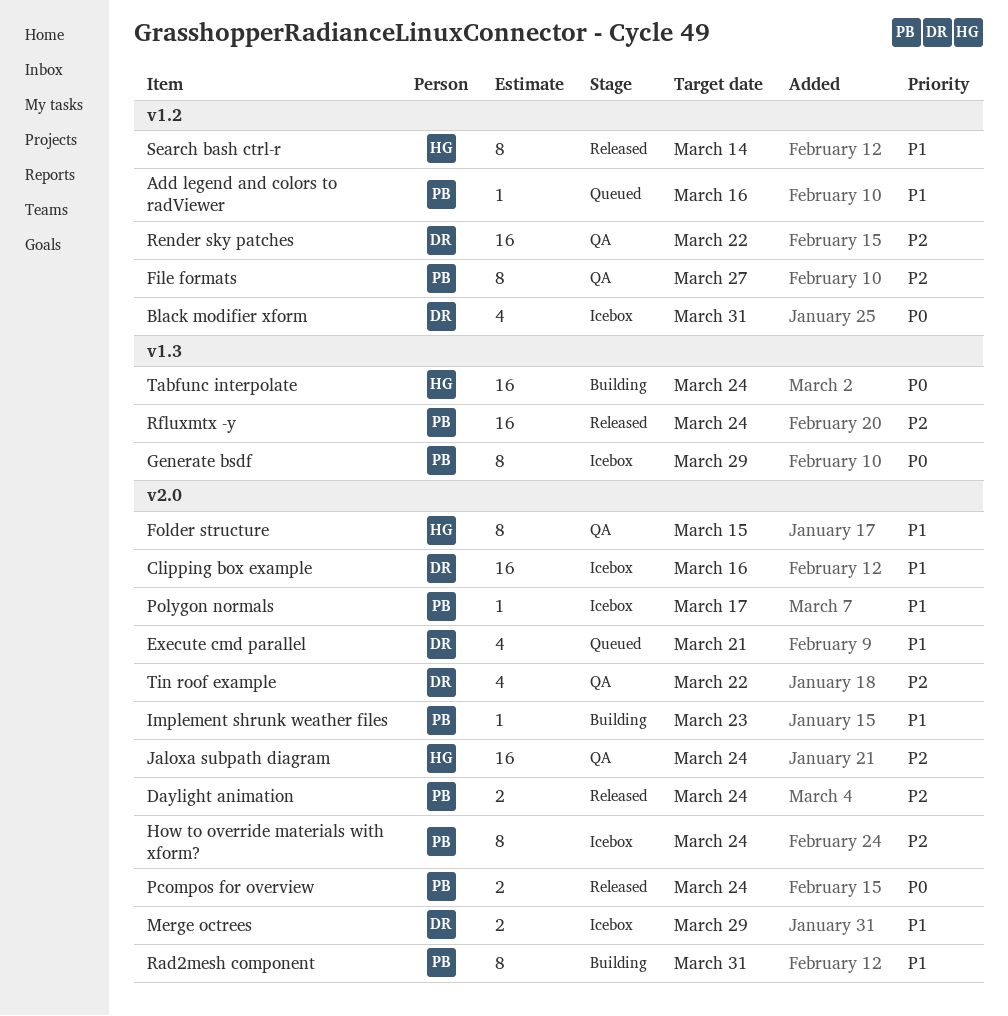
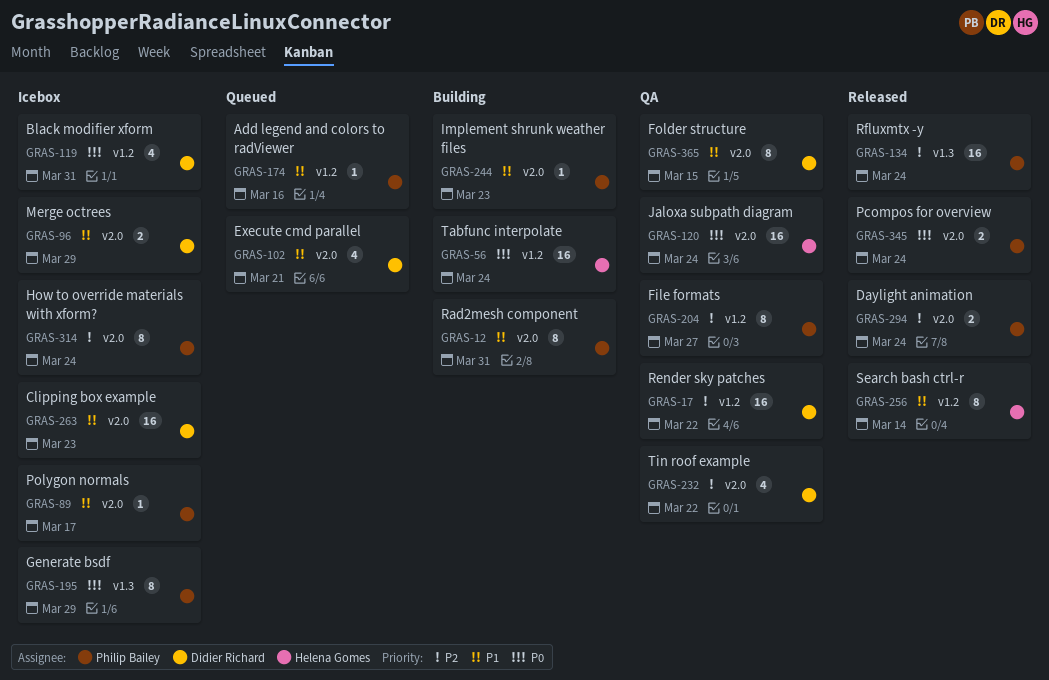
Clipping box example, due: Mar 16 -> Mar 23
Folder structure, owner: Helena Gomes -> Didier Richard
Jaloxa subpath diagram, priority: P2 -> P0
Tabfunc interpolate, label: v1.3 -> v1.2

